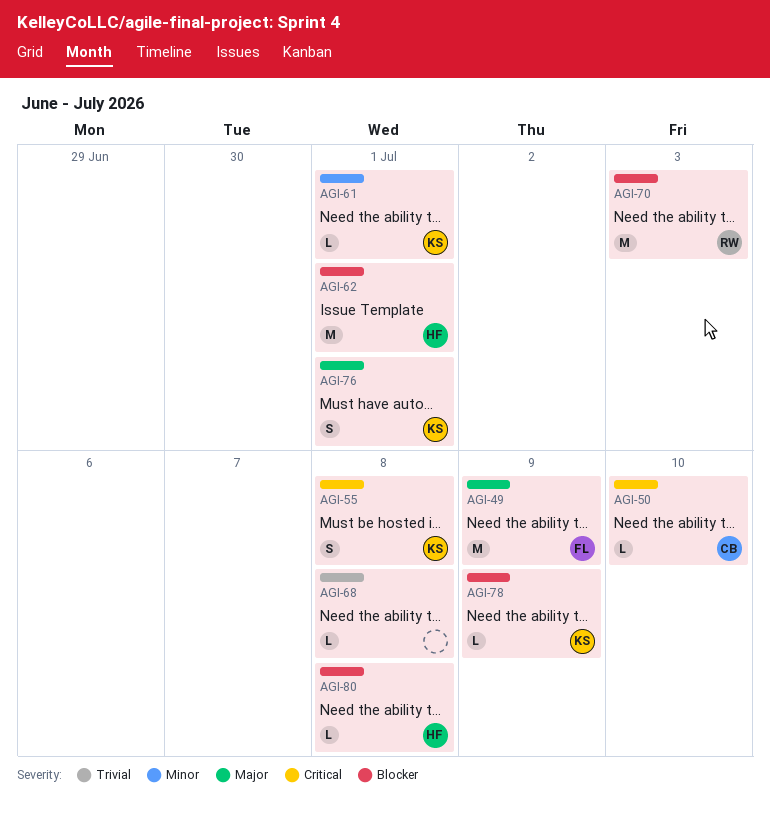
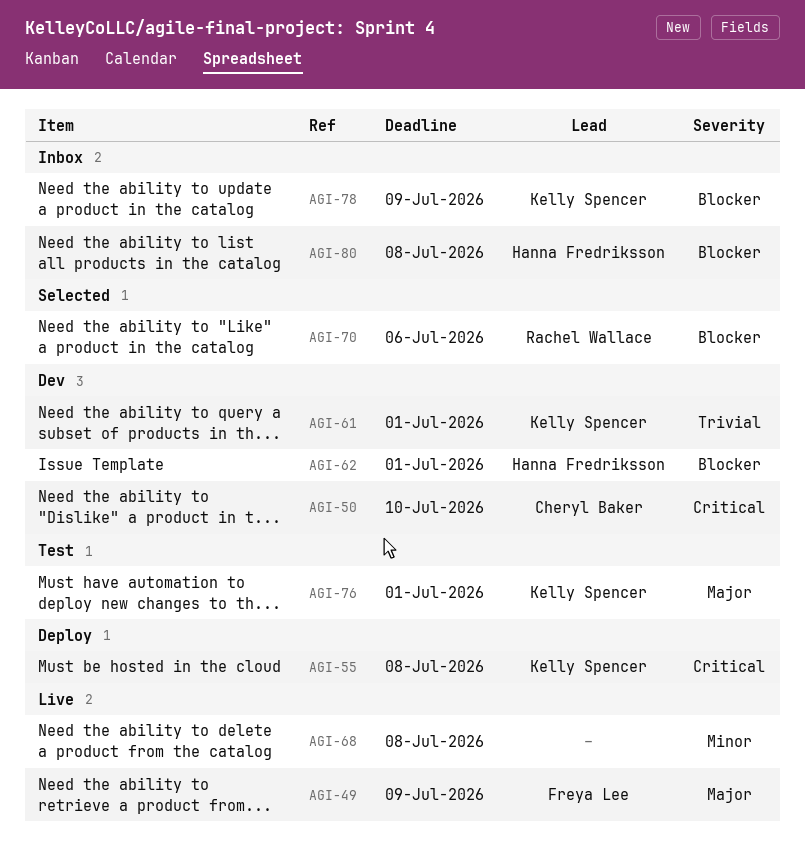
AGI-61, priority: Minor -> Trivial
AGI-68, priority: Trivial -> Minor
AGI-70, due: Jul 3 -> Jul 6

